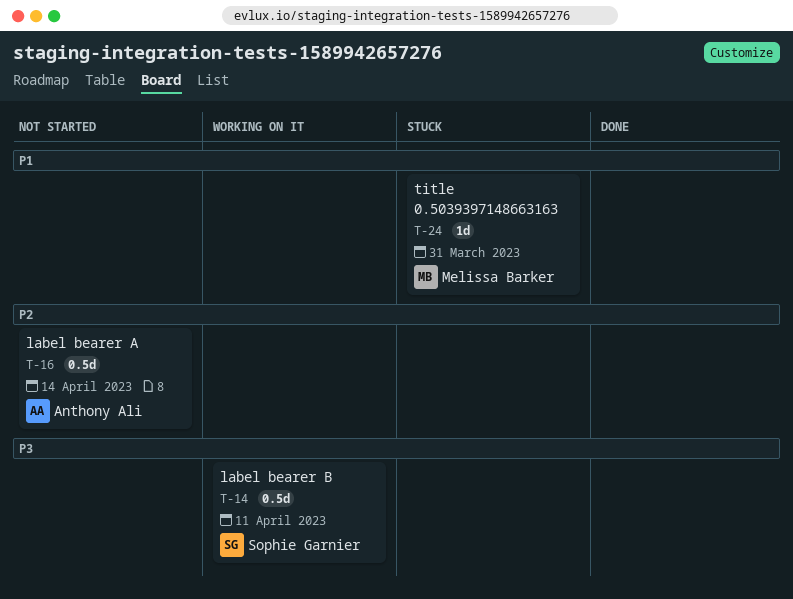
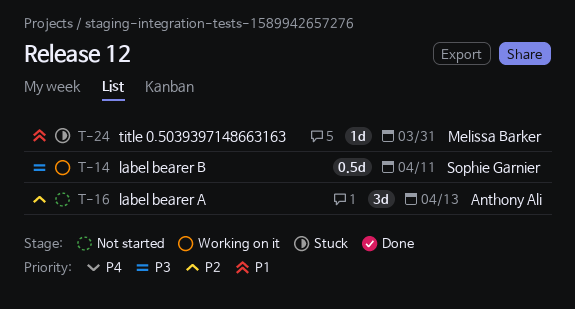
T-16, estimate: 0.5d -> 3d
T-16, due: Apr 14 -> Apr 13

